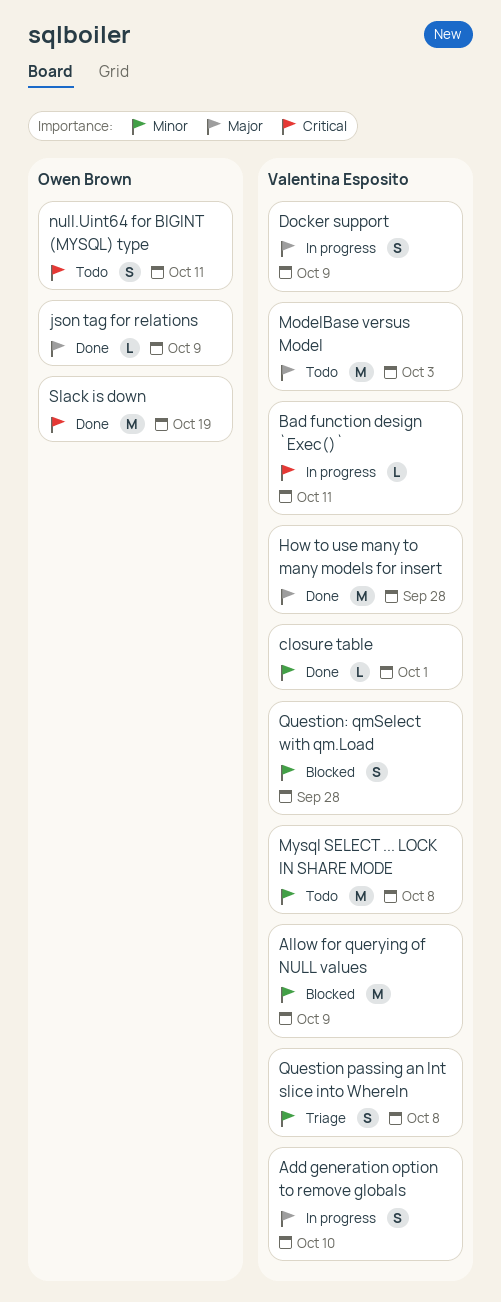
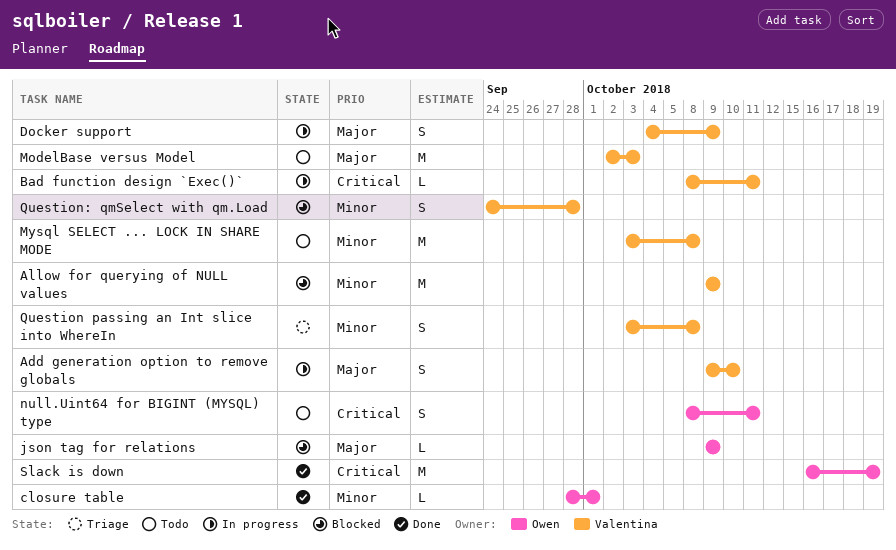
closure table, owner: Valentina Esposito -> Owen Brown
How to use many to many models for insert: present -> none
json tag for relations, status: Done -> Blocked

